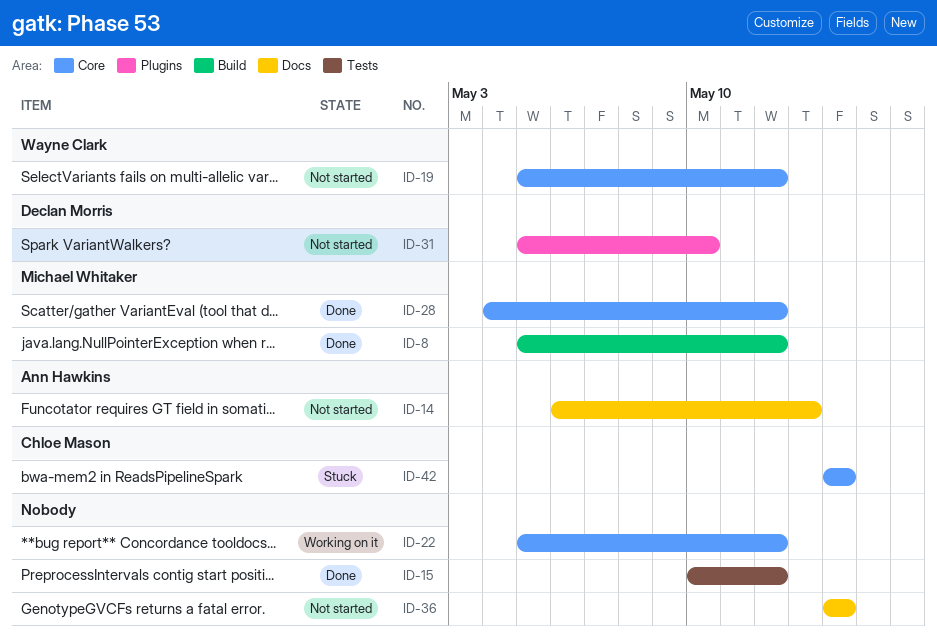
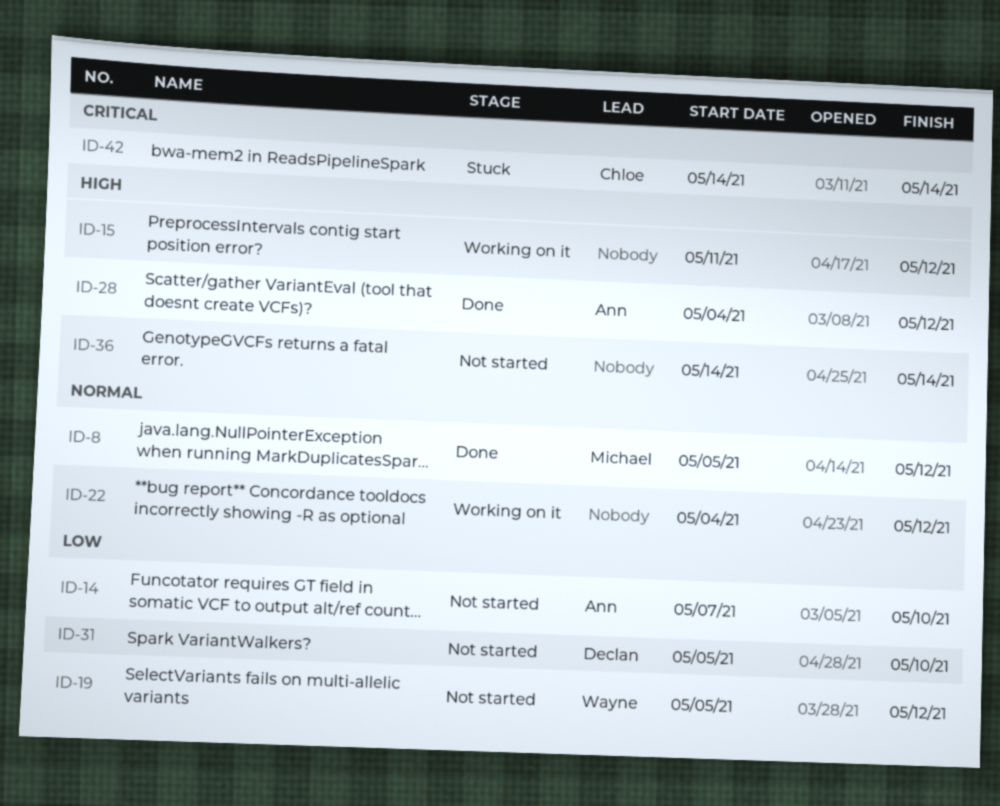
ID-14, start: May 6 -> May 7
ID-14, due: May 13 -> May 10
ID-15, status: Done -> Working on it
ID-15, start: May 10 -> May 11
ID-22, start: May 5 -> May 4
ID-28, owner: Michael Whitaker -> Ann Hawkins

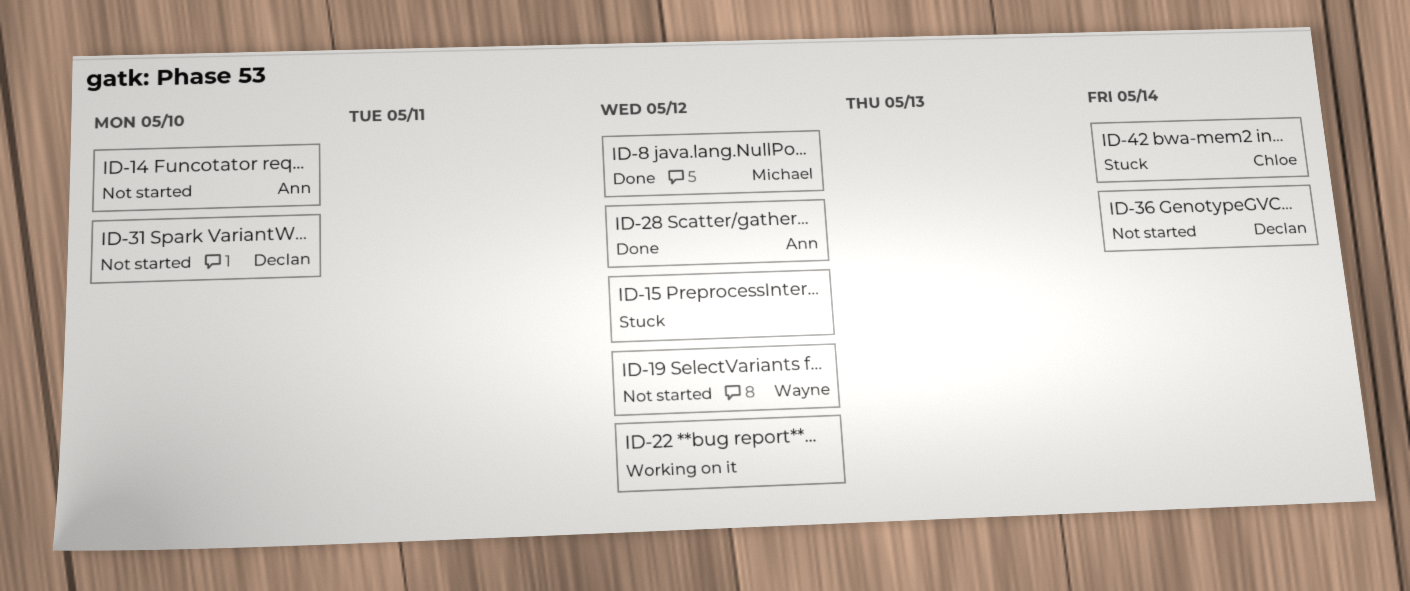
ID-15, status: Working on it -> Stuck
ID-36, owner: none -> Declan

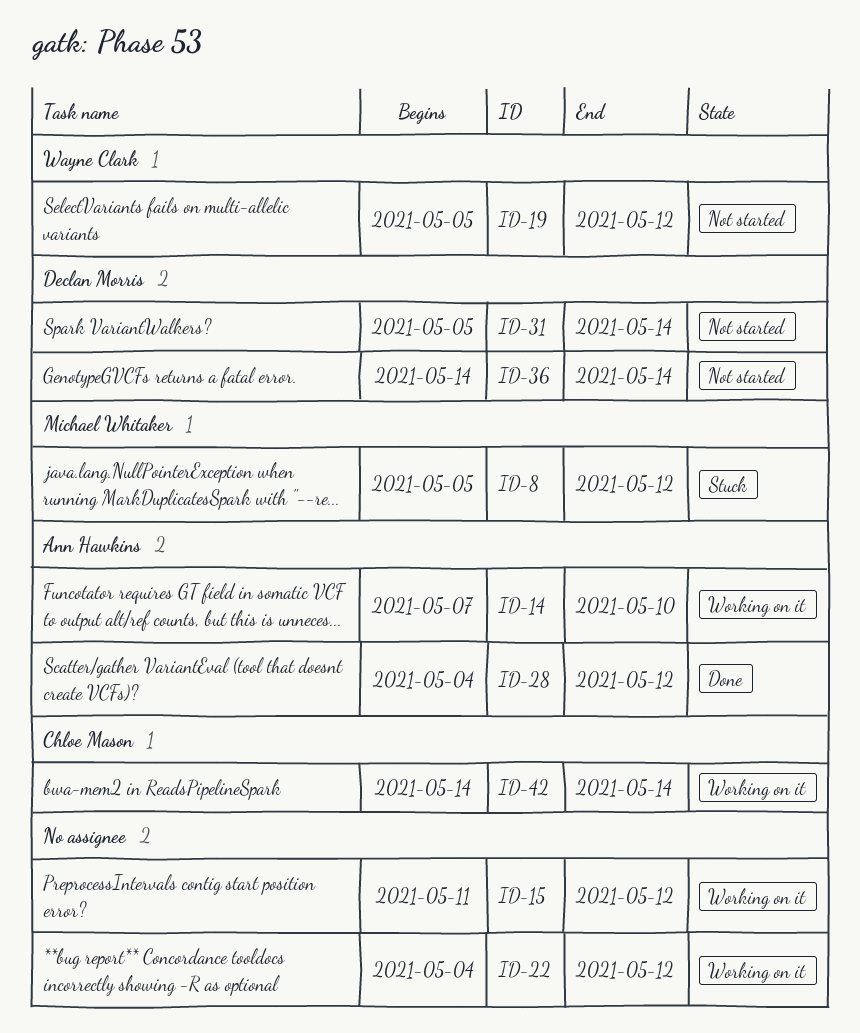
ID-8, status: Done -> Stuck
ID-14, status: Not started -> Working on it
ID-15, status: Stuck -> Working on it
ID-31, due: May 10 -> May 14
ID-42, status: Stuck -> Working on it

